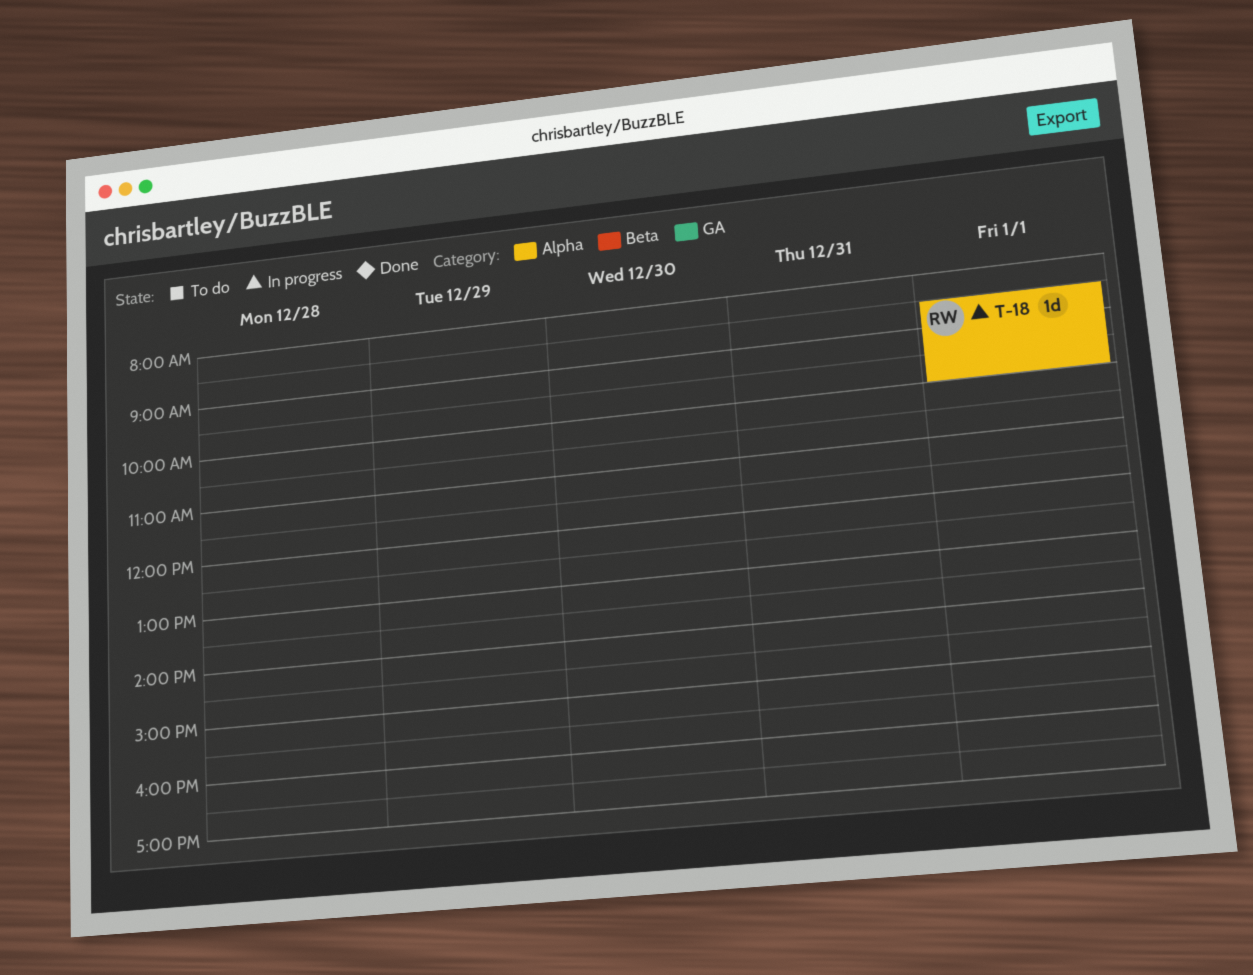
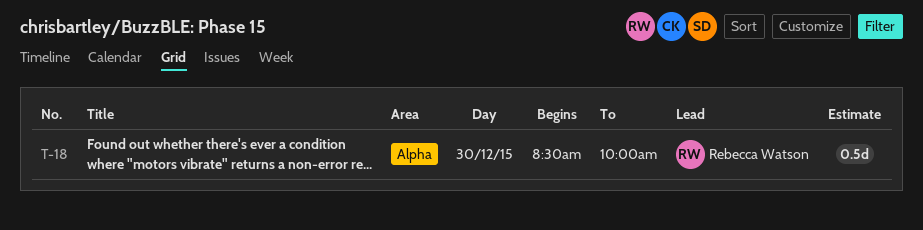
T-18, estimate: 1d -> 0.5d
T-18, day: Jan 1 -> Dec 30

